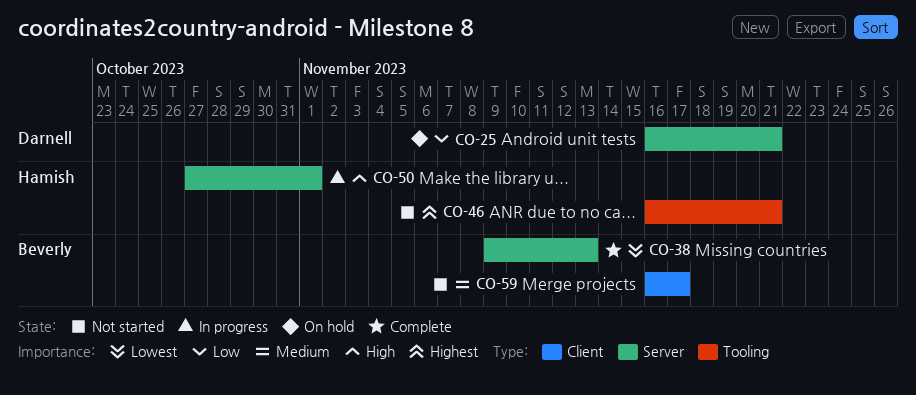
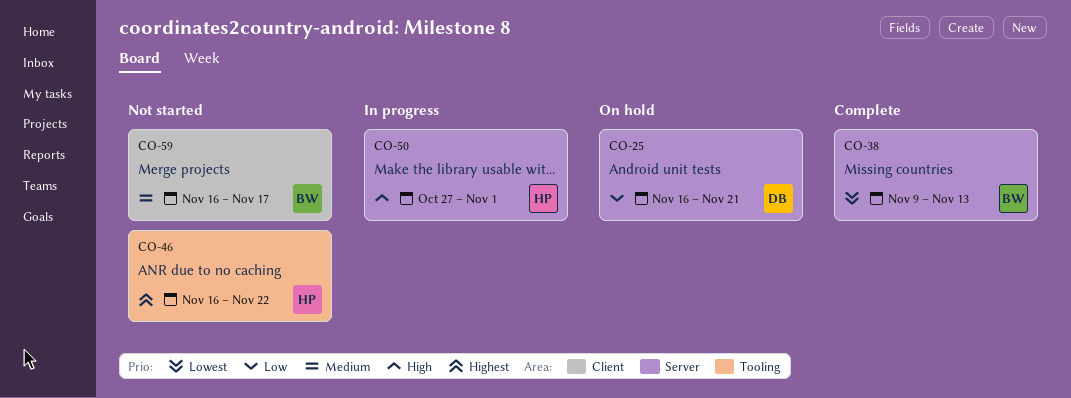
CO-46, due: Nov 21 -> Nov 22

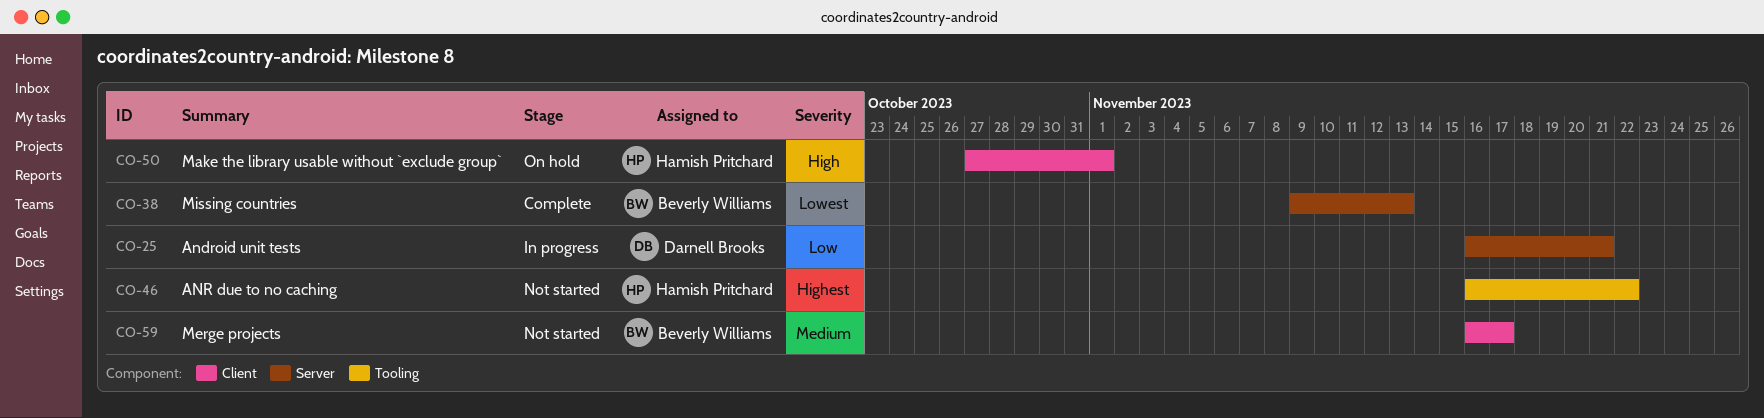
CO-25, status: On hold -> In progress
CO-50, status: In progress -> On hold
CO-50, label: Server -> Client

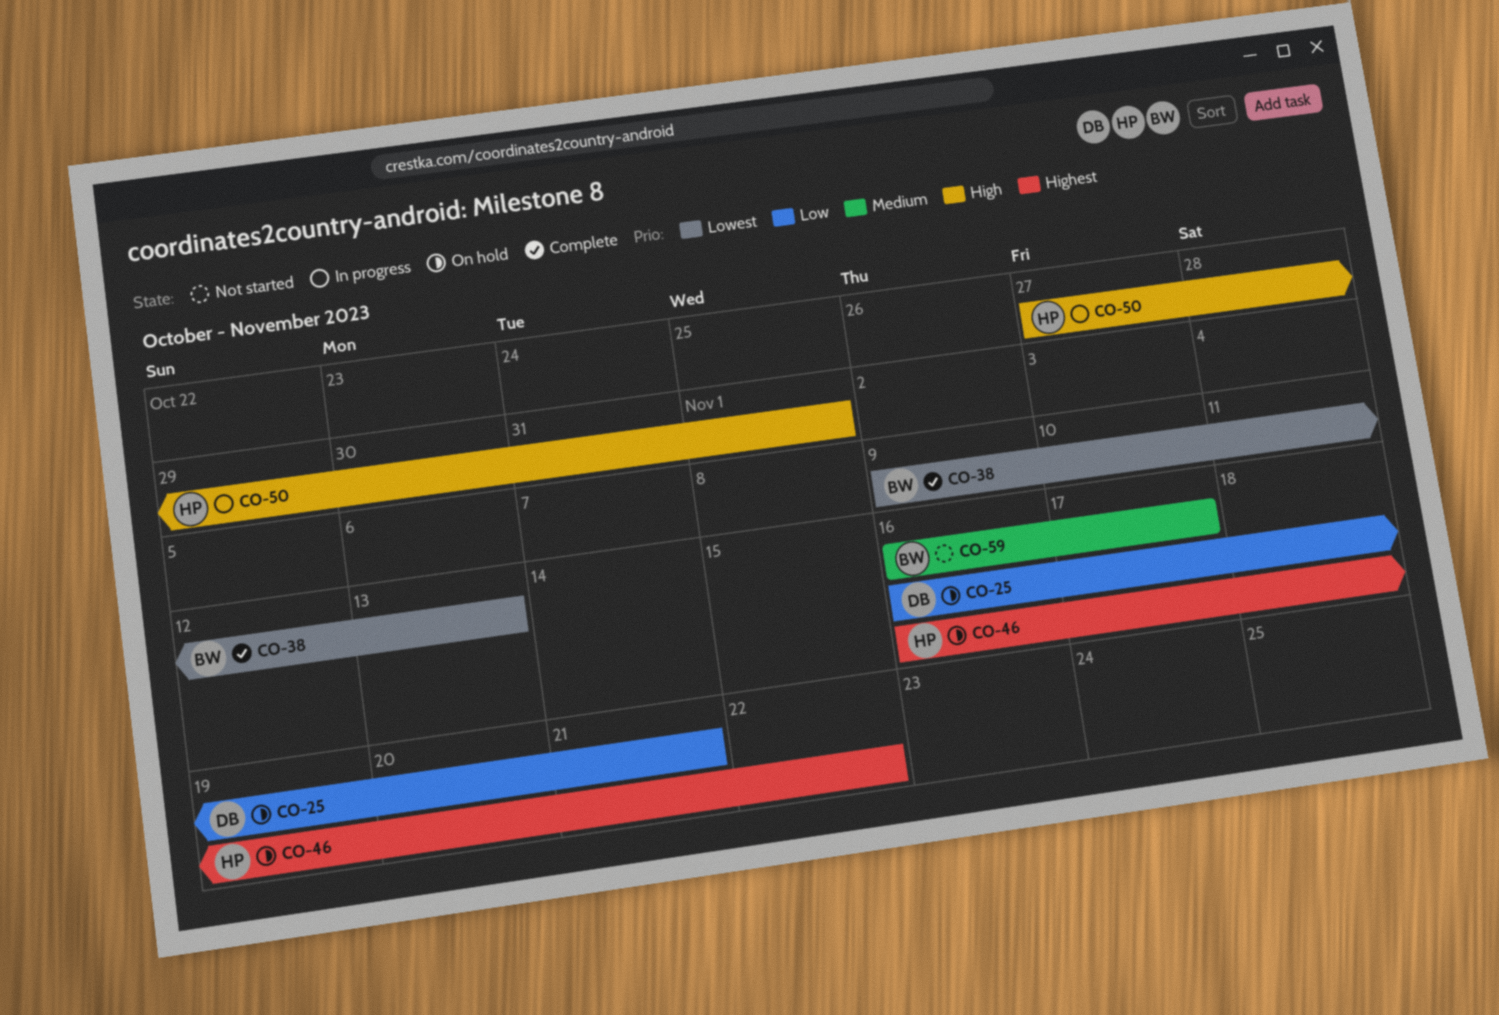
CO-25, status: In progress -> On hold
CO-46, status: Not started -> On hold
CO-50, status: On hold -> In progress

